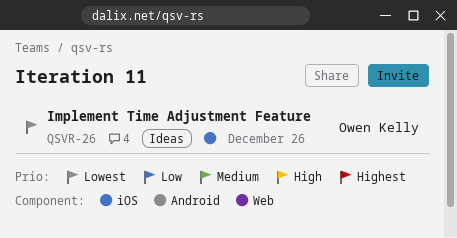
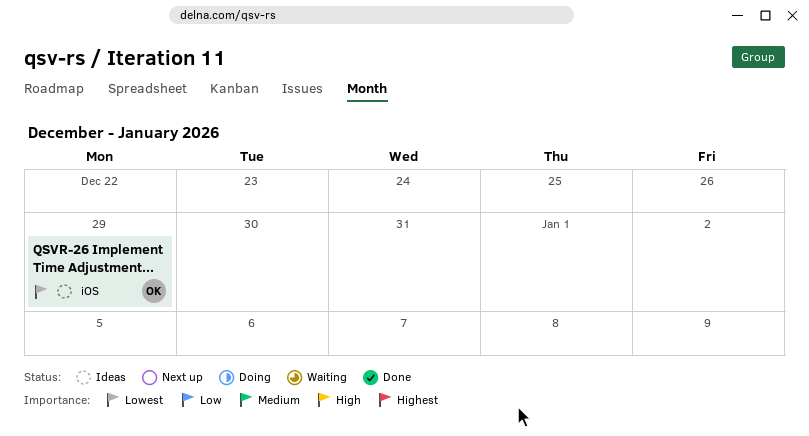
QSVR-26, due: Dec 26 -> Dec 29

